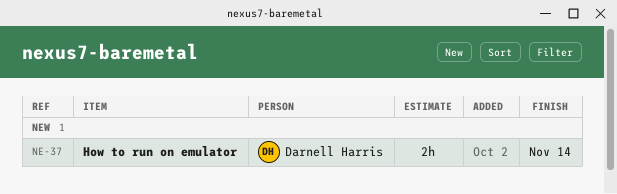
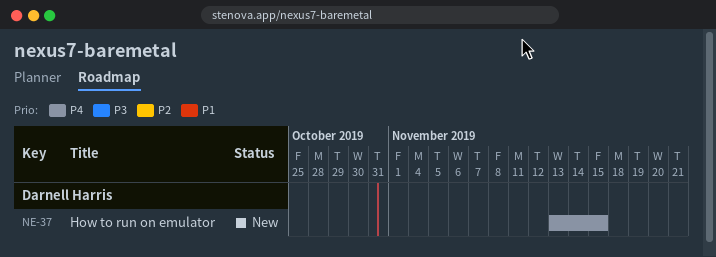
NE-37, due: Nov 14 -> Nov 15

